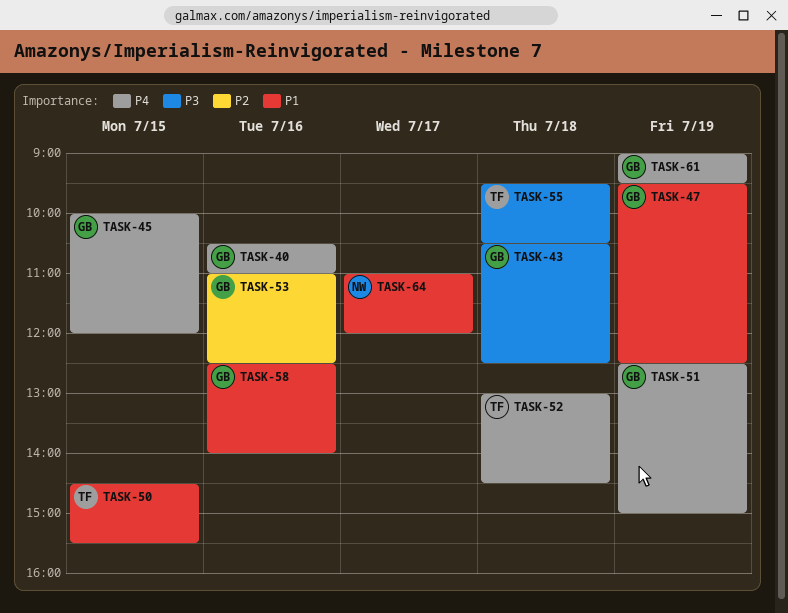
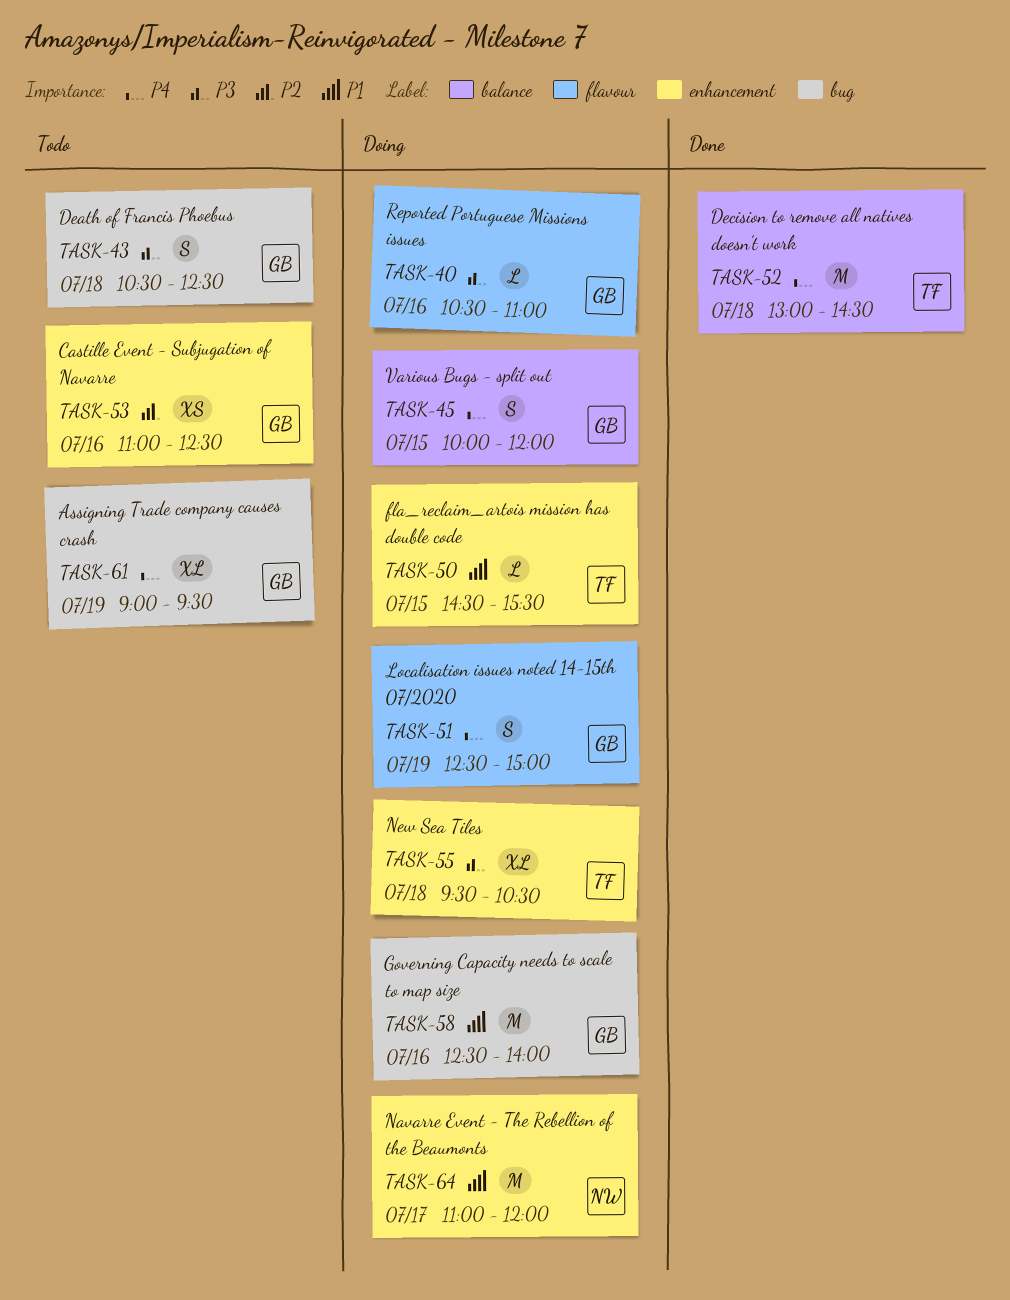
TASK-40, priority: P4 -> P3
TASK-47: present -> none

